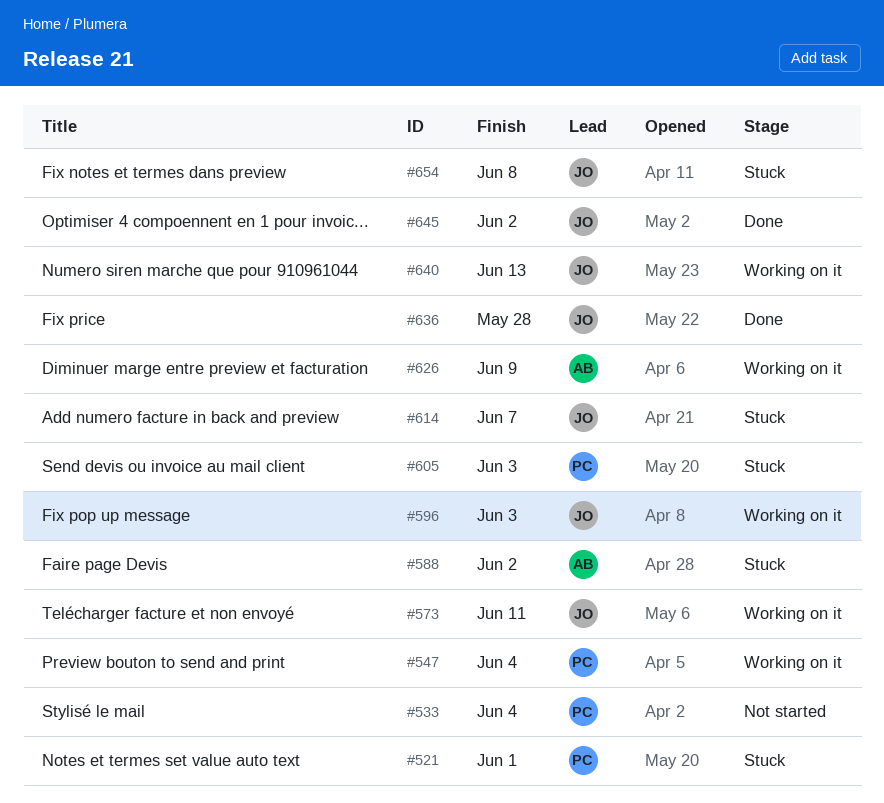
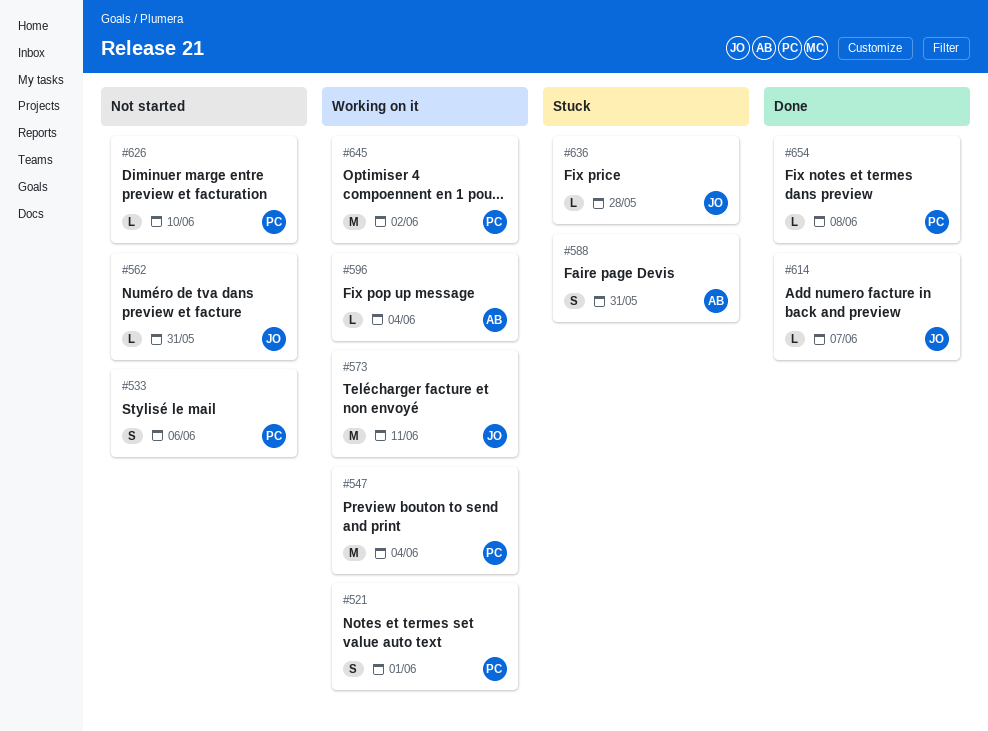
#521, status: Stuck -> Working on it
#533, due: Jun 4 -> Jun 6
#562: none -> present
#588, due: Jun 2 -> May 31
#596, owner: JO -> AB
#596, due: Jun 3 -> Jun 4
#605: present -> none
#614, status: Stuck -> Done
#626, status: Working on it -> Not started
#626, owner: AB -> PC
#626, due: Jun 9 -> Jun 10
#636, status: Done -> Stuck
#640: present -> none
#645, status: Done -> Working on it
#645, owner: JO -> PC
#654, status: Stuck -> Done
#654, owner: JO -> PC

